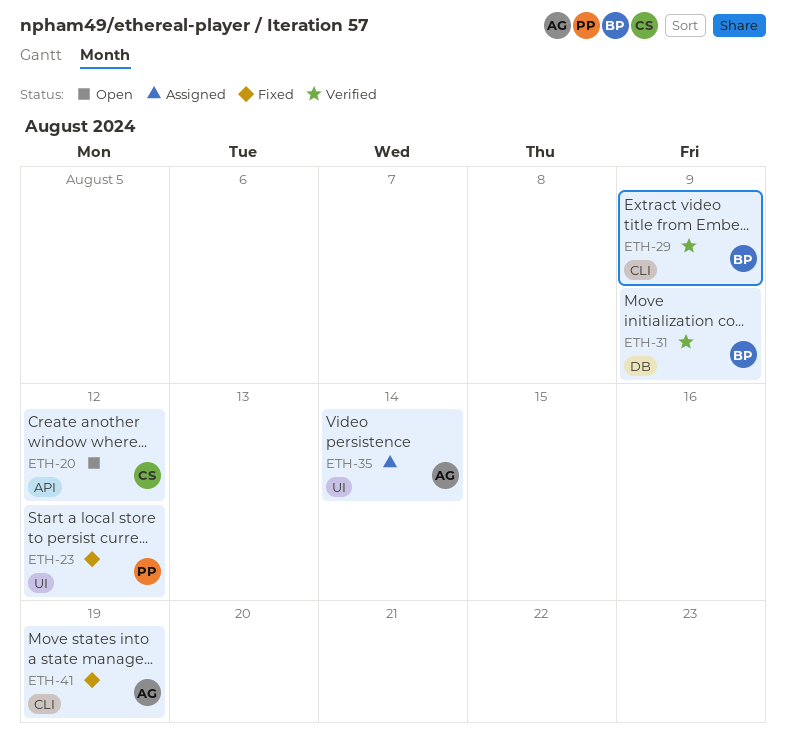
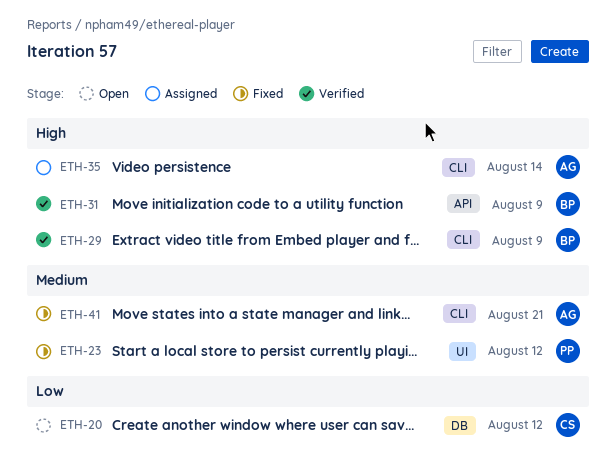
ETH-20, label: API -> DB
ETH-31, label: DB -> API
ETH-35, label: UI -> CLI
ETH-41, due: Aug 19 -> Aug 21

